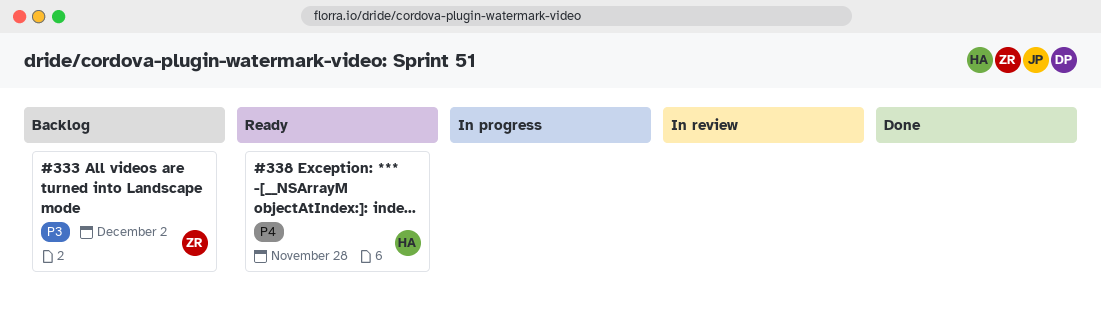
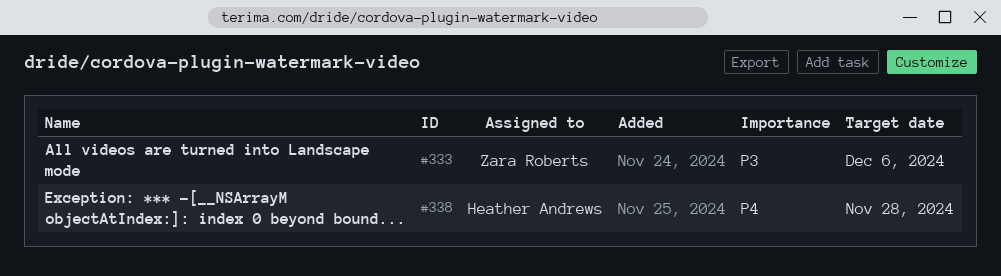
#333, due: Dec 2 -> Dec 6

